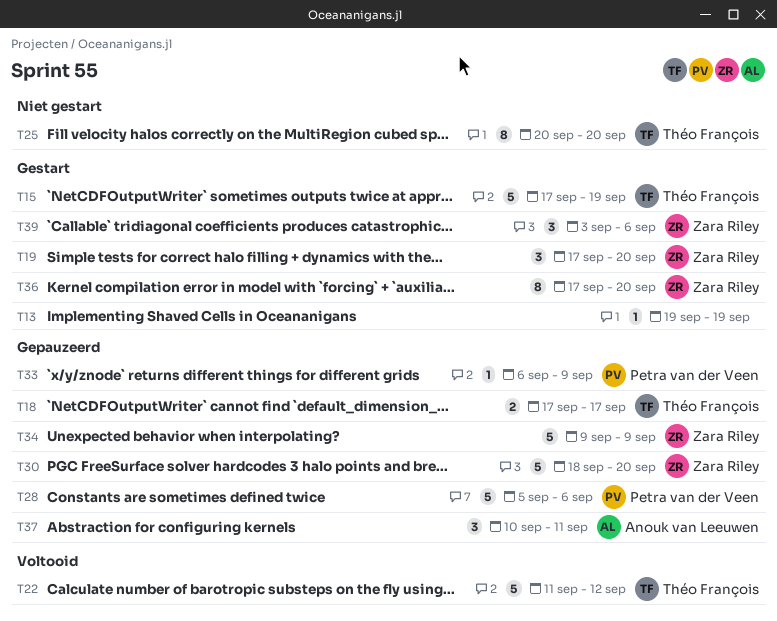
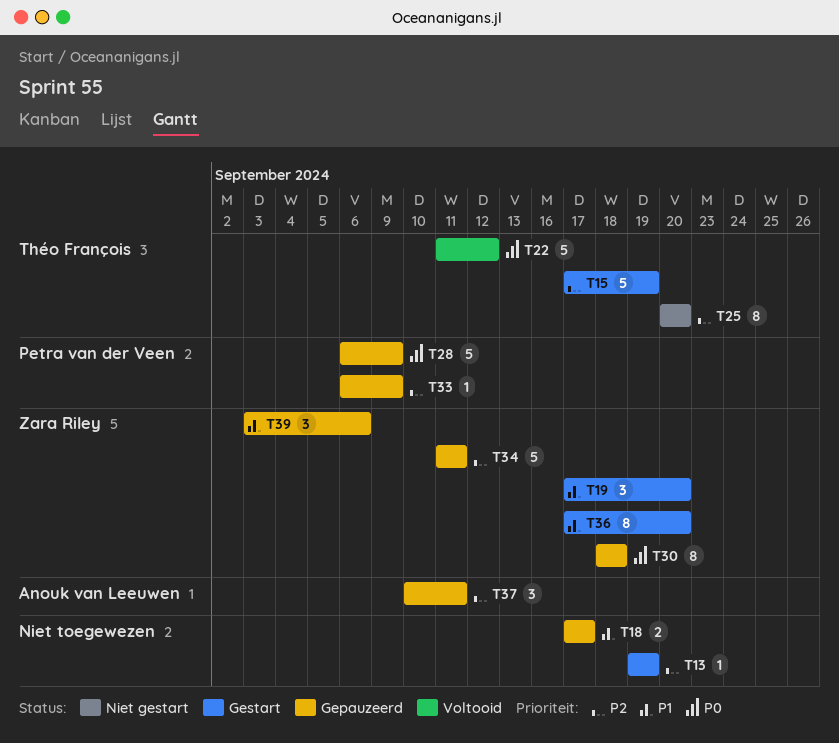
T18, owner: Théo François -> none
T28, start: Sep 5 -> Sep 6
T28, due: Sep 6 -> Sep 9
T30, estimate: 5 -> 8
T30, due: Sep 20 -> Sep 18
T34, start: Sep 9 -> Sep 11
T34, due: Sep 9 -> Sep 11
T39, status: Gestart -> Gepauzeerd

